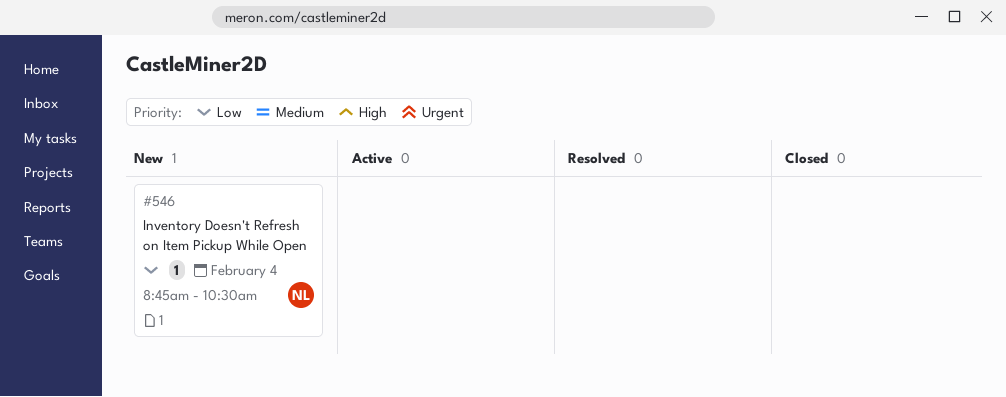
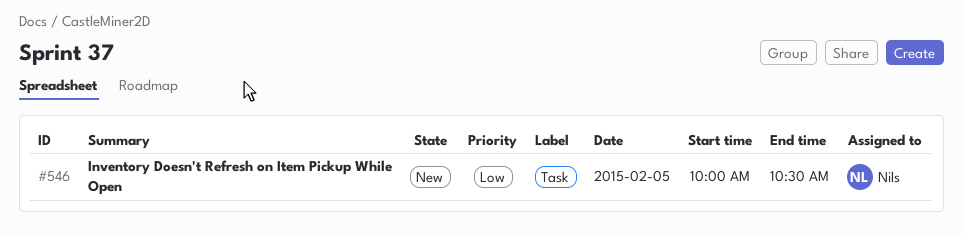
#546, day: Feb 4 -> Feb 5
#546, begins: 08:45 -> 10:00

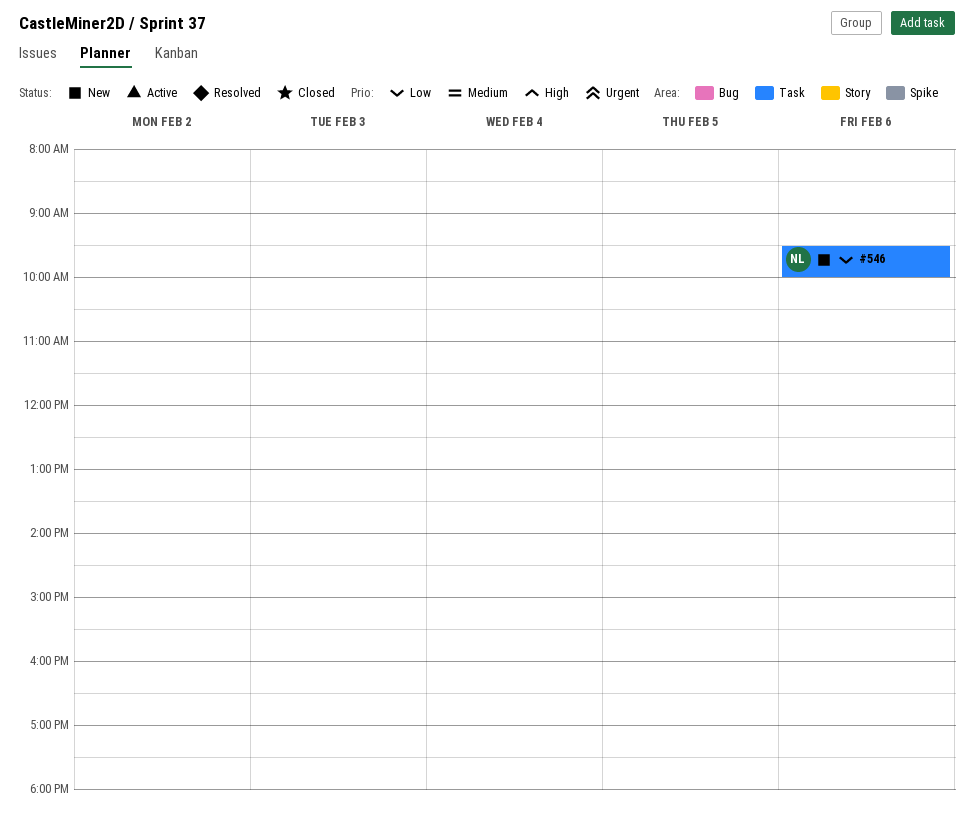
#546, day: Feb 5 -> Feb 6
#546, begins: 10:00 -> 09:30
#546, ends: 10:30 -> 10:00

